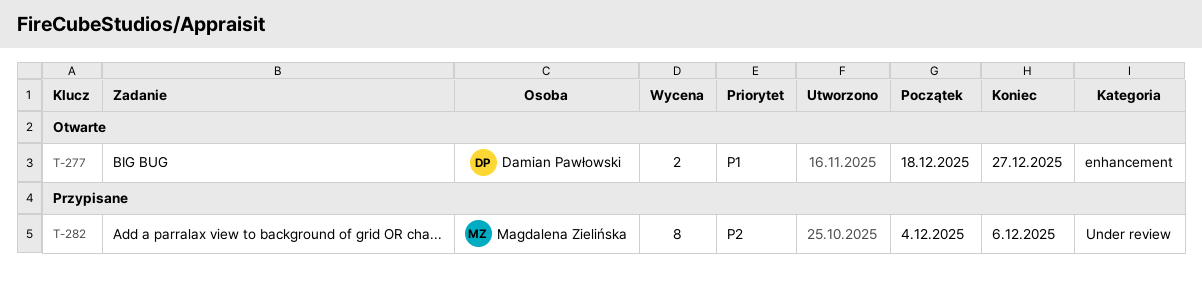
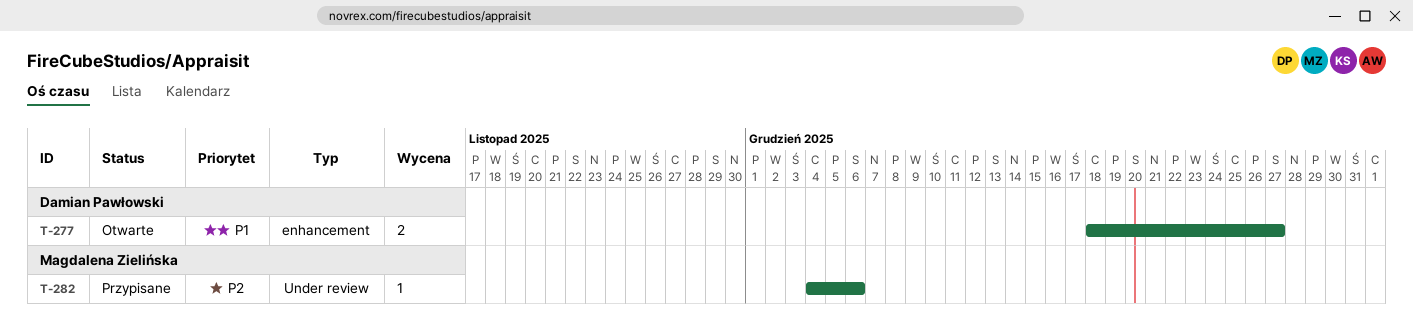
T-282, estimate: 8 -> 1

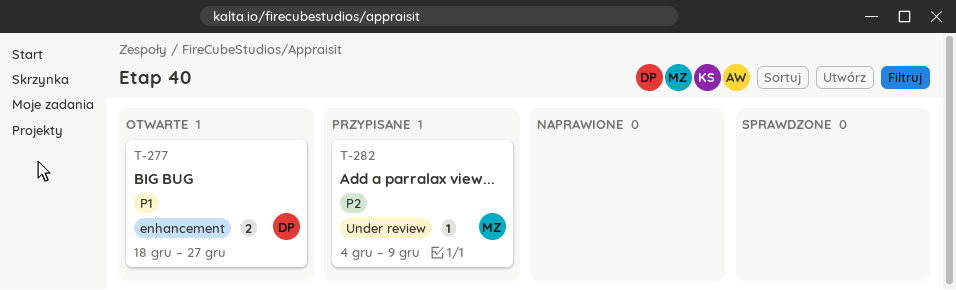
T-282, due: Dec 6 -> Dec 9

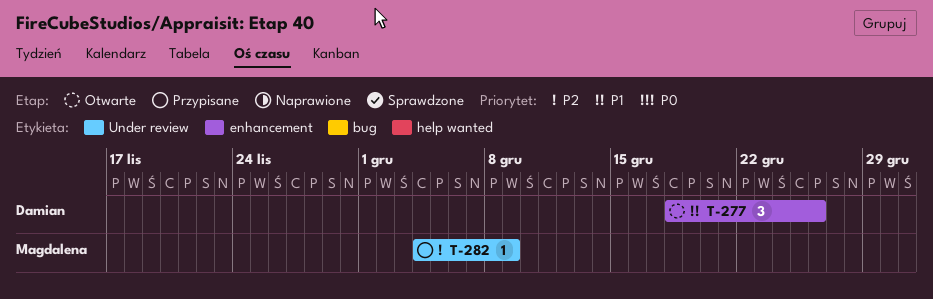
T-277, estimate: 2 -> 3
T-277, due: Dec 27 -> Dec 26

